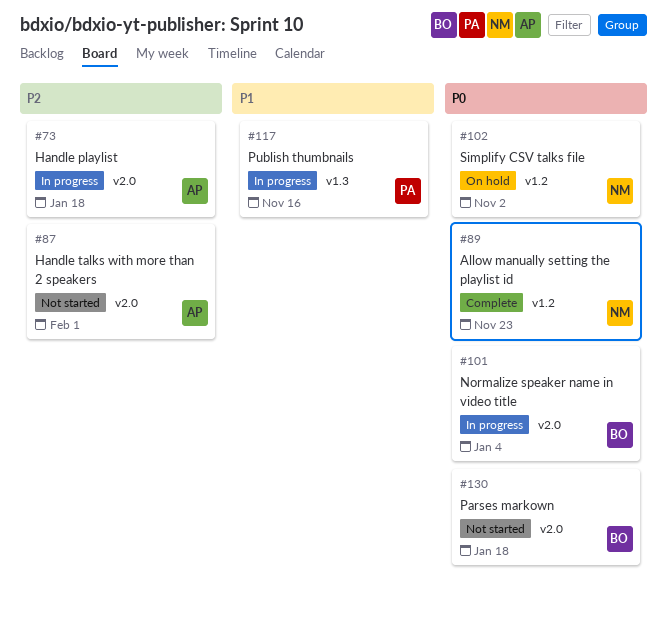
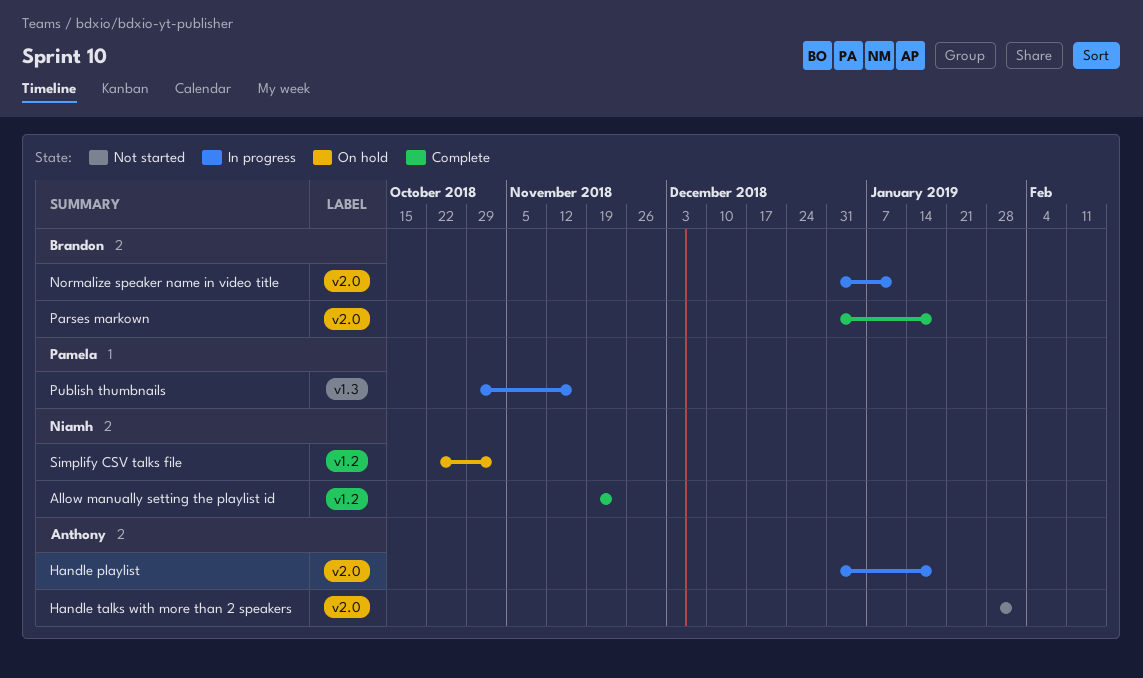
Normalize speaker name in video title, due: Jan 4 -> Jan 11
Parses markown, status: Not started -> Complete

